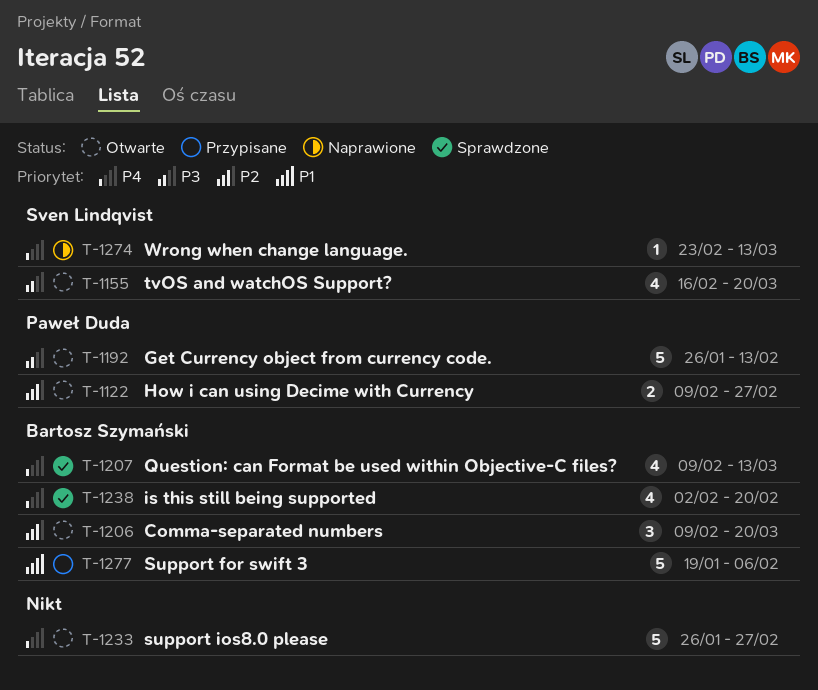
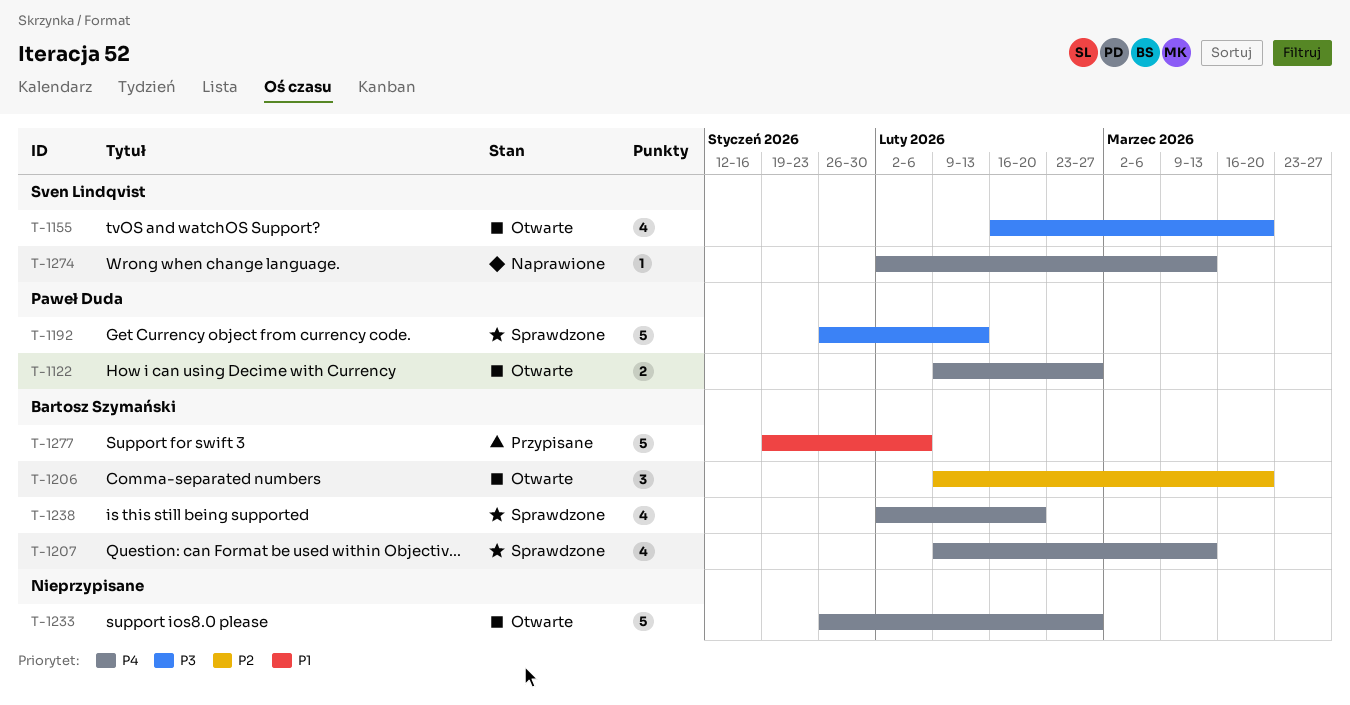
T-1122, priority: P2 -> P4
T-1192, status: Otwarte -> Sprawdzone
T-1274, start: Feb 23 -> Feb 2

